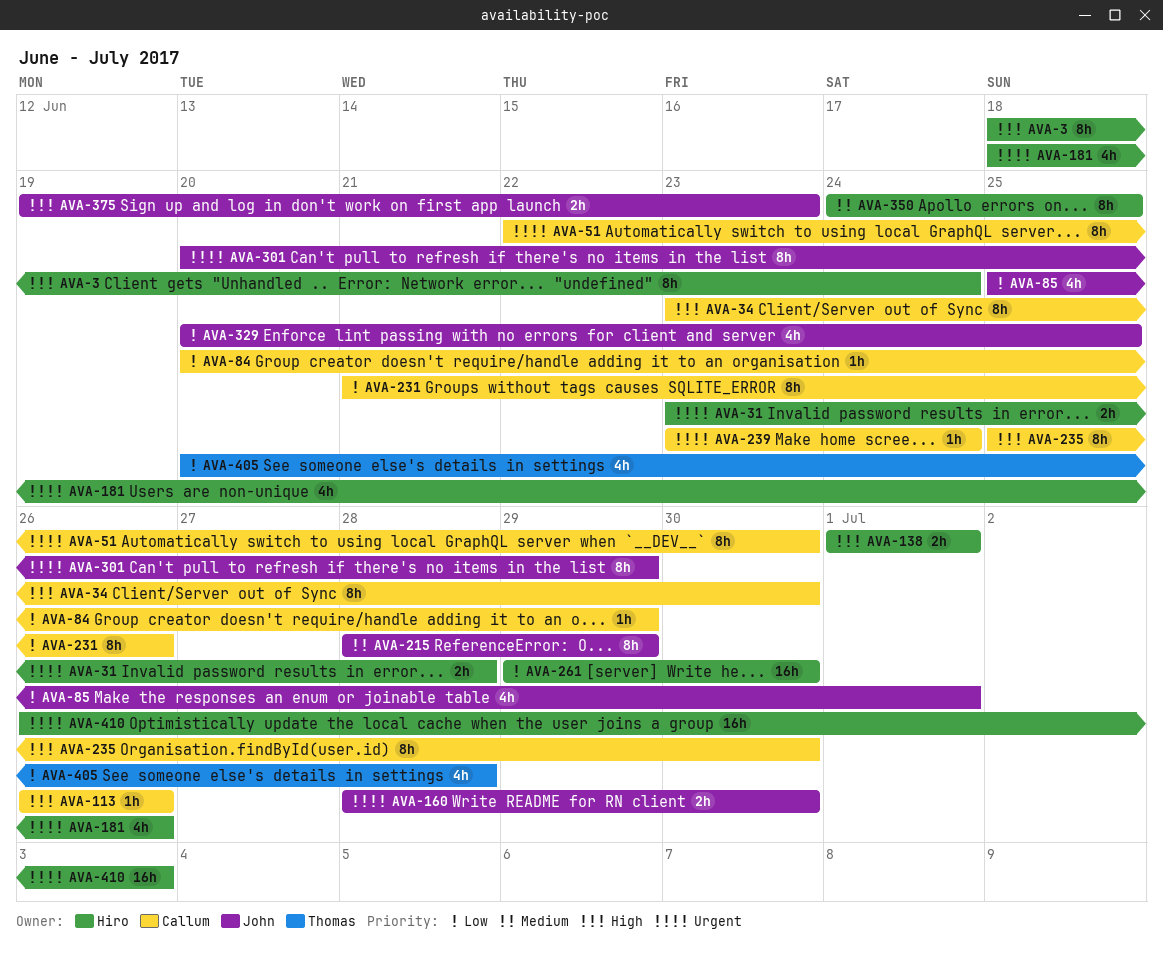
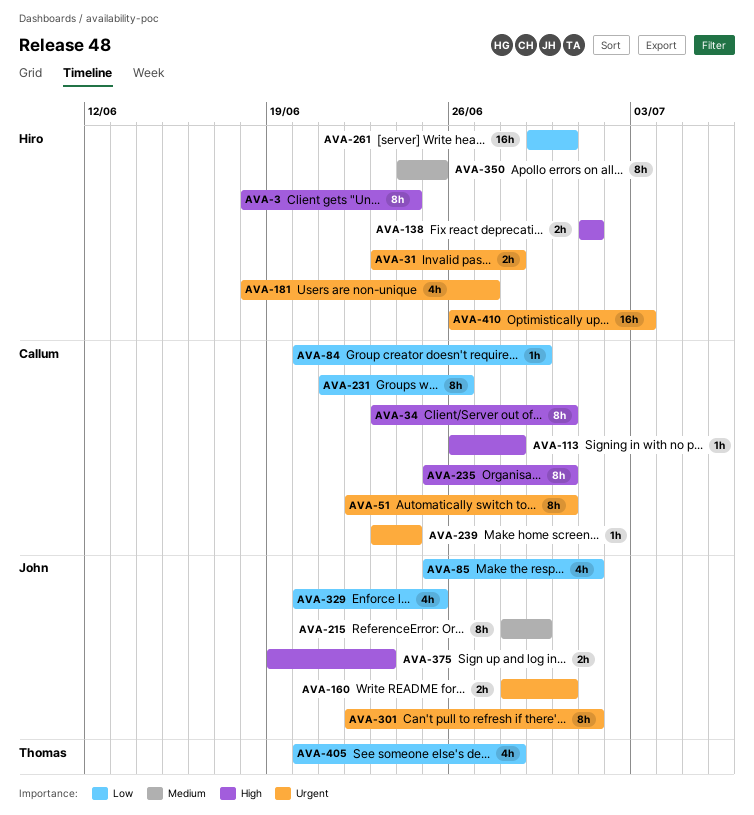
AVA-113, due: Jun 26 -> Jun 28
AVA-181, due: Jun 26 -> Jun 27
AVA-301, start: Jun 20 -> Jun 22
AVA-301, due: Jun 29 -> Jul 1

